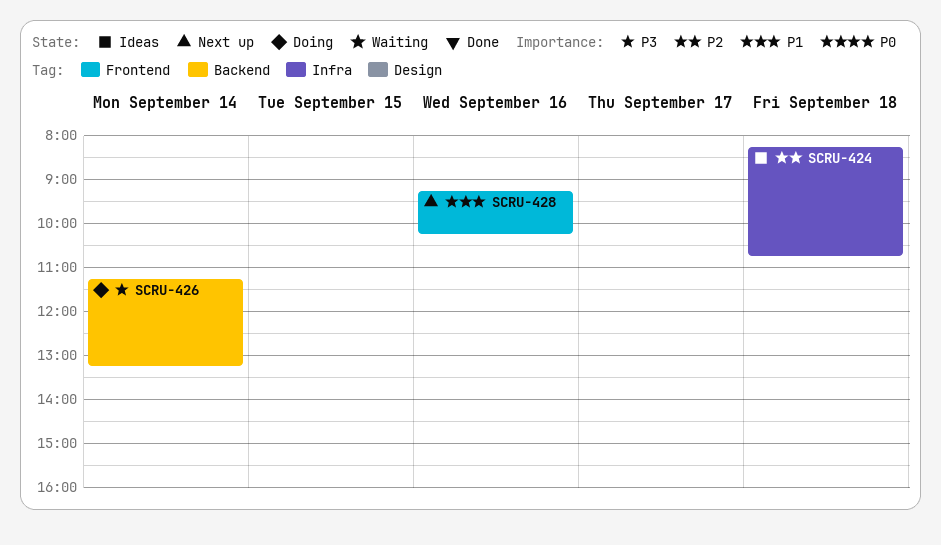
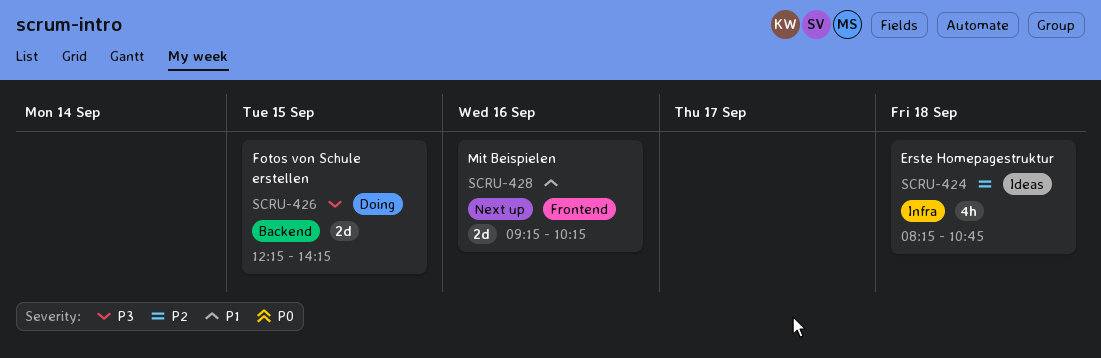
SCRU-426, day: Sep 14 -> Sep 15
SCRU-426, begins: 11:15 -> 12:15
SCRU-426, ends: 13:15 -> 14:15

